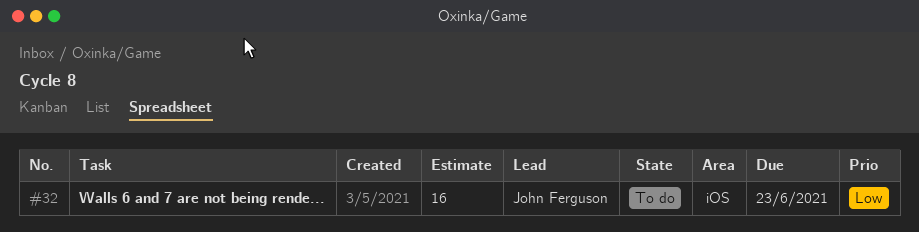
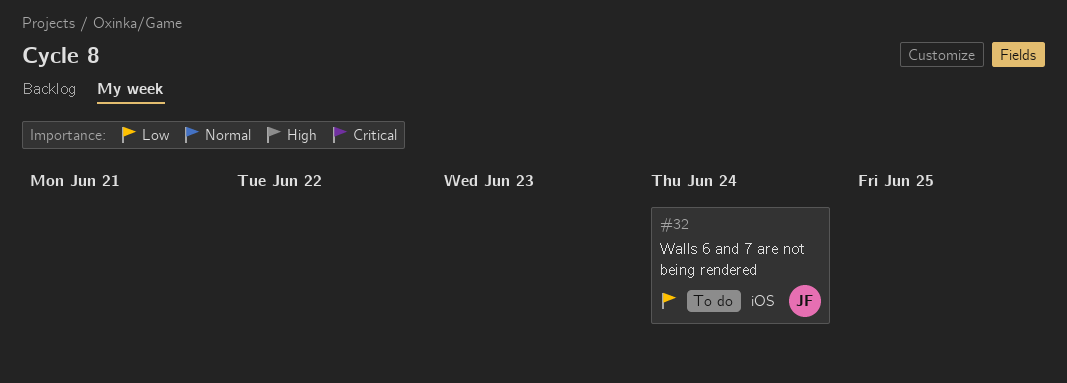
#32, due: Jun 23 -> Jun 24

